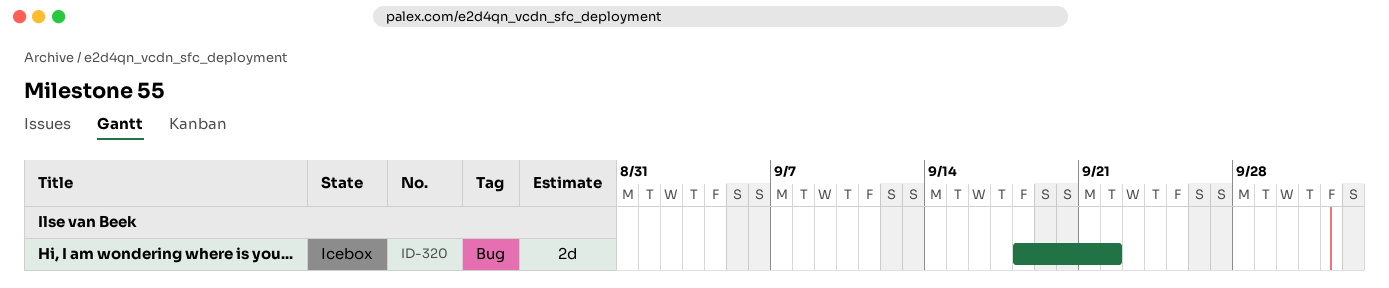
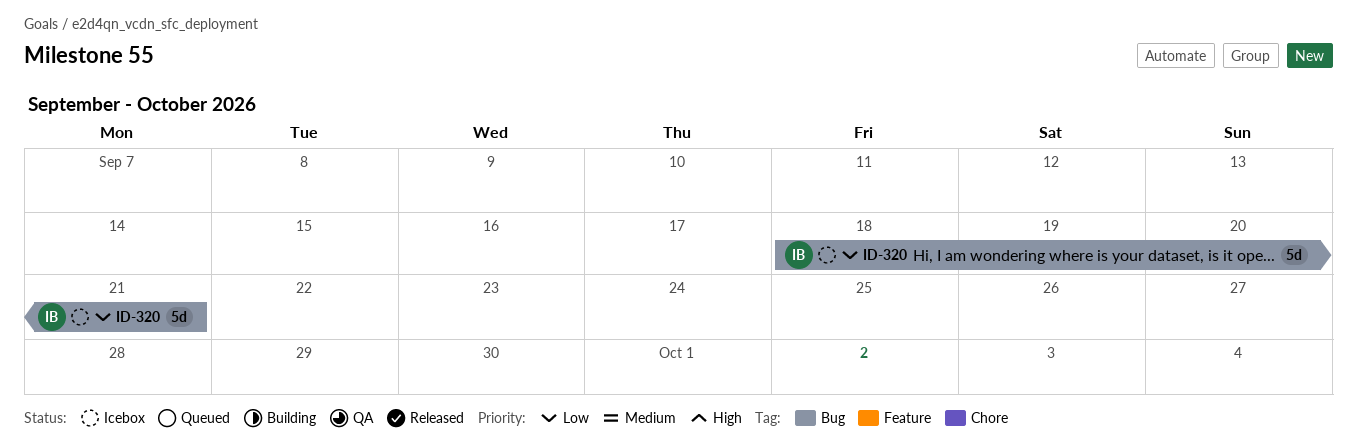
ID-320, estimate: 2d -> 5d
ID-320, due: Sep 22 -> Sep 21

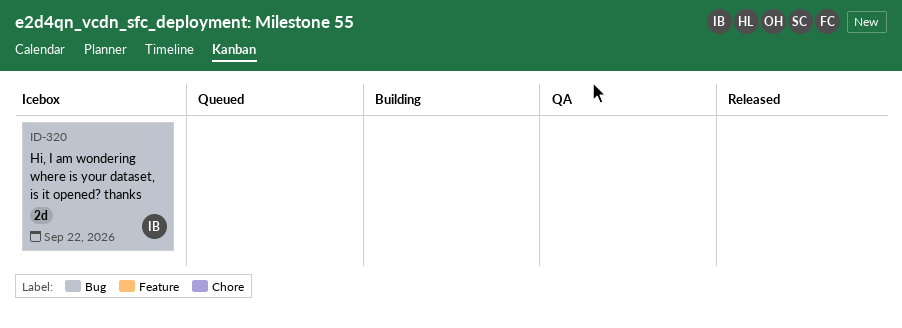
ID-320, estimate: 5d -> 2d
ID-320, due: Sep 21 -> Sep 22

